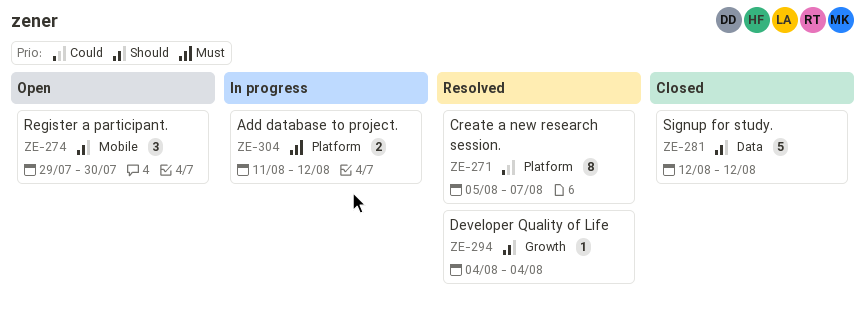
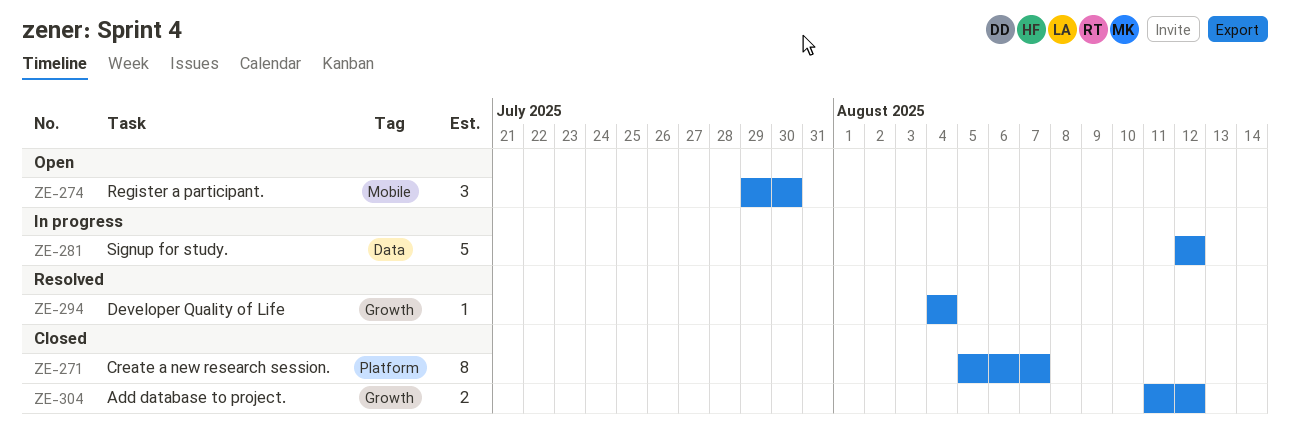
ZE-271, status: Resolved -> Closed
ZE-281, status: Closed -> In progress
ZE-304, status: In progress -> Closed
ZE-304, label: Platform -> Growth

